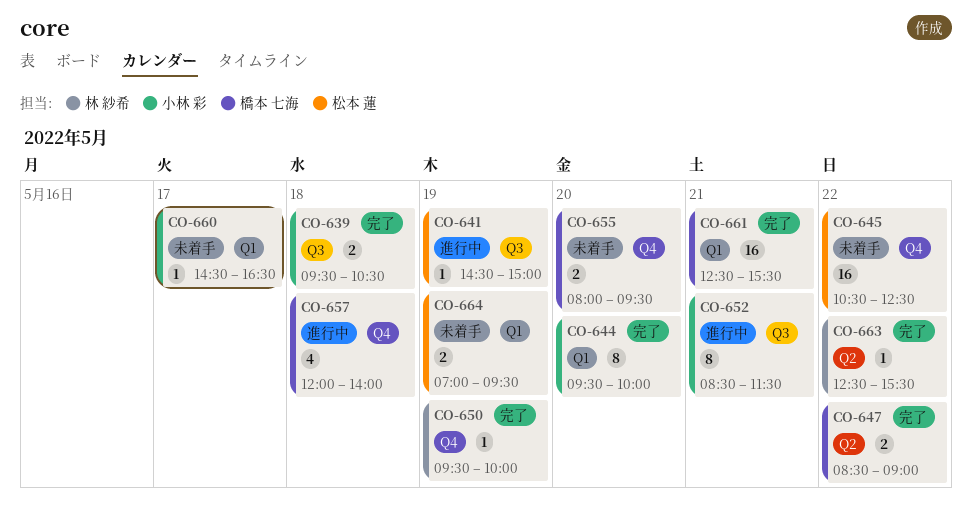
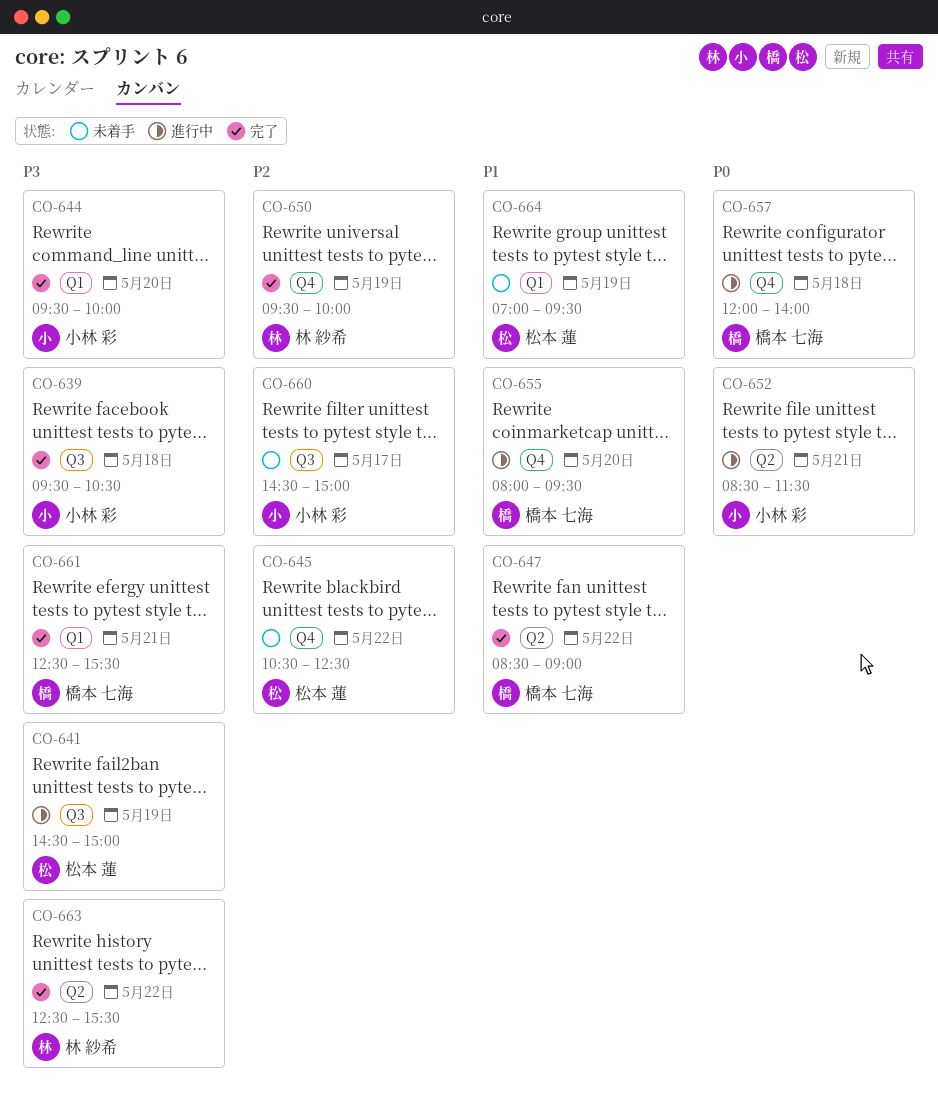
CO-652, label: Q3 -> Q2
CO-655, status: 未着手 -> 進行中
CO-660, label: Q1 -> Q3
CO-660, ends: 16:30 -> 15:00

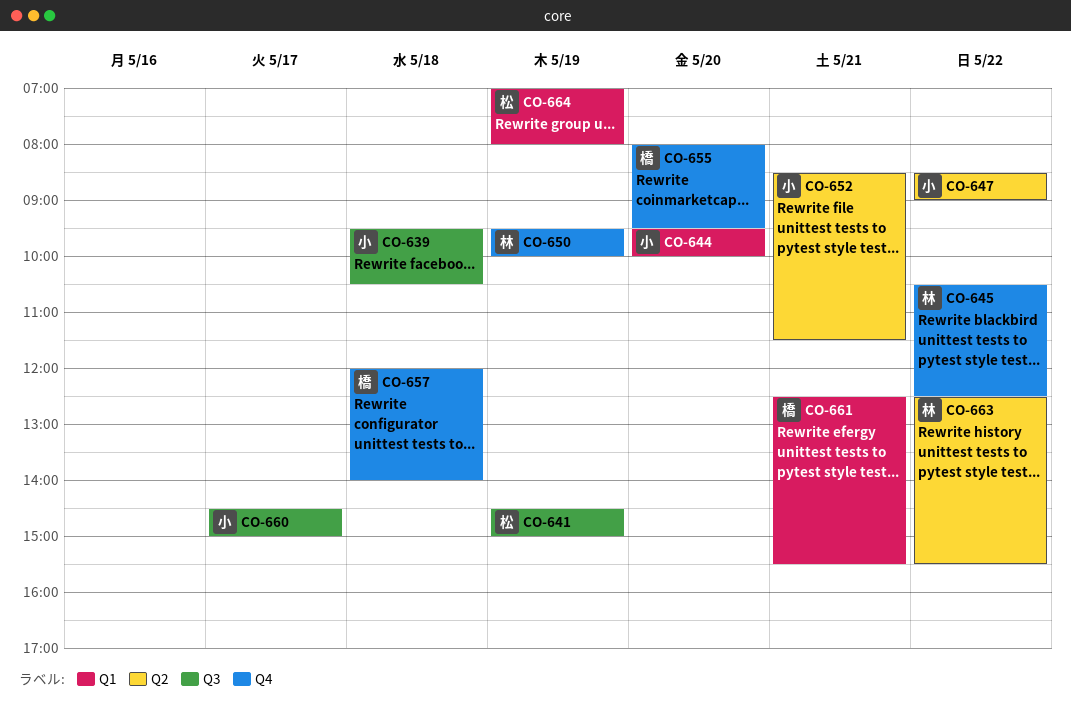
CO-645, owner: 松本 蓮 -> 林 紗希
CO-647, owner: 橋本 七海 -> 小林 彩
CO-664, ends: 09:30 -> 08:00

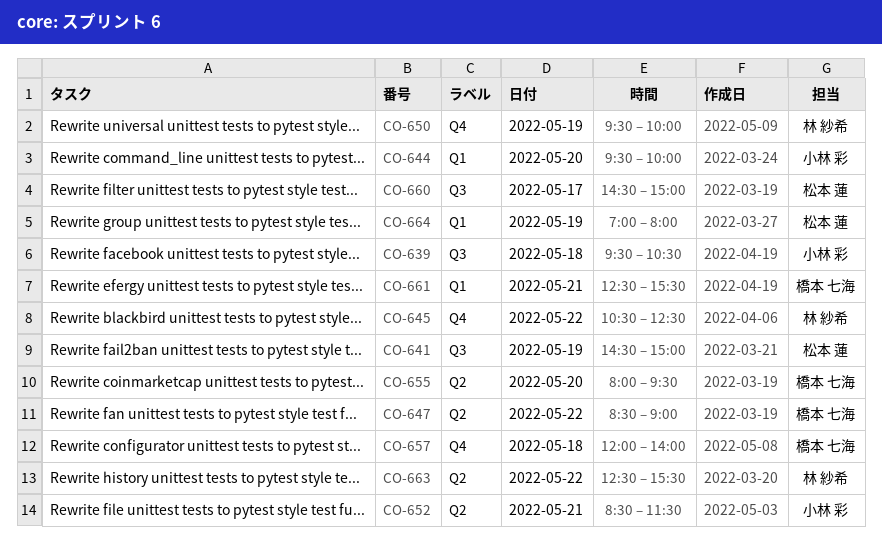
CO-647, owner: 小林 彩 -> 橋本 七海
CO-655, label: Q4 -> Q2
CO-660, owner: 小林 彩 -> 松本 蓮

